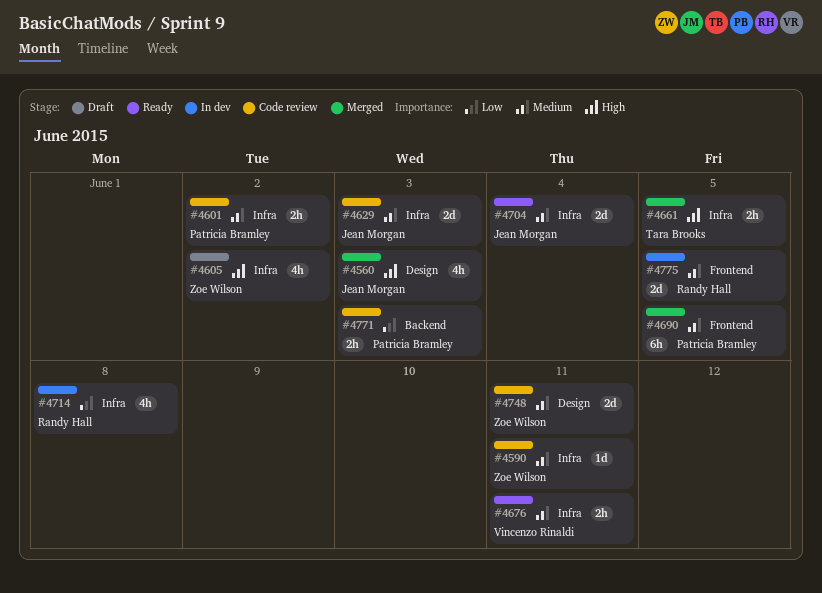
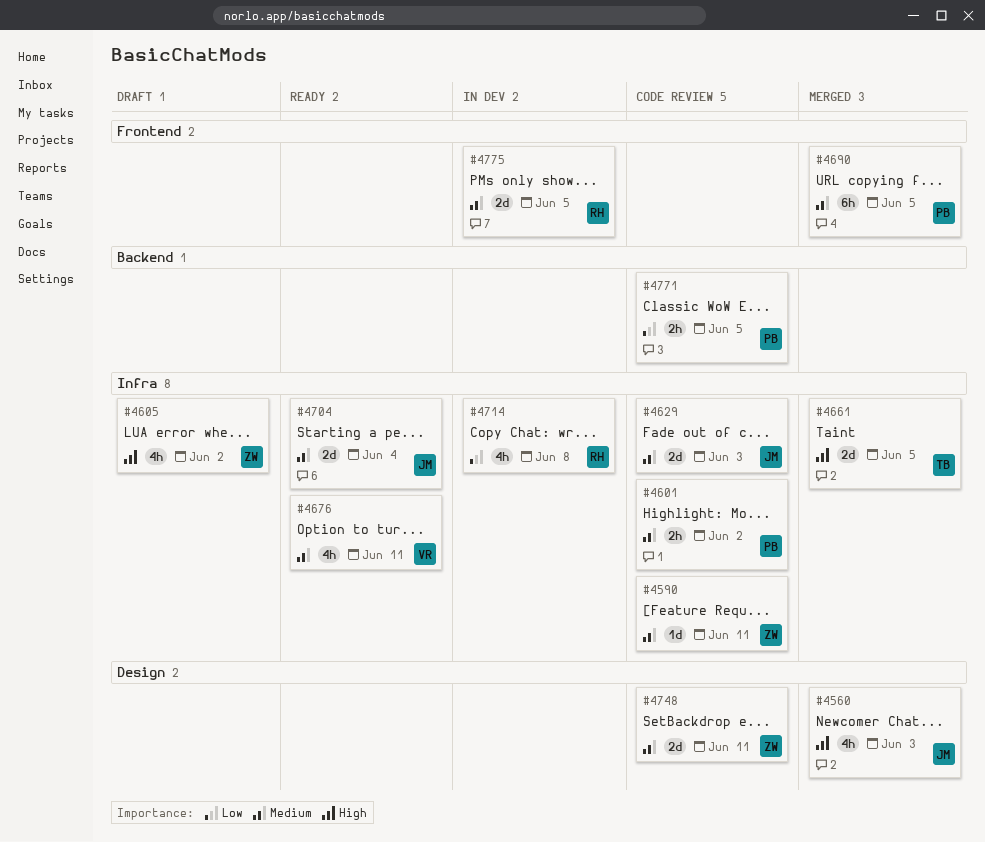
#4661, estimate: 2h -> 2d
#4676, estimate: 2h -> 4h
#4771, due: Jun 3 -> Jun 5

